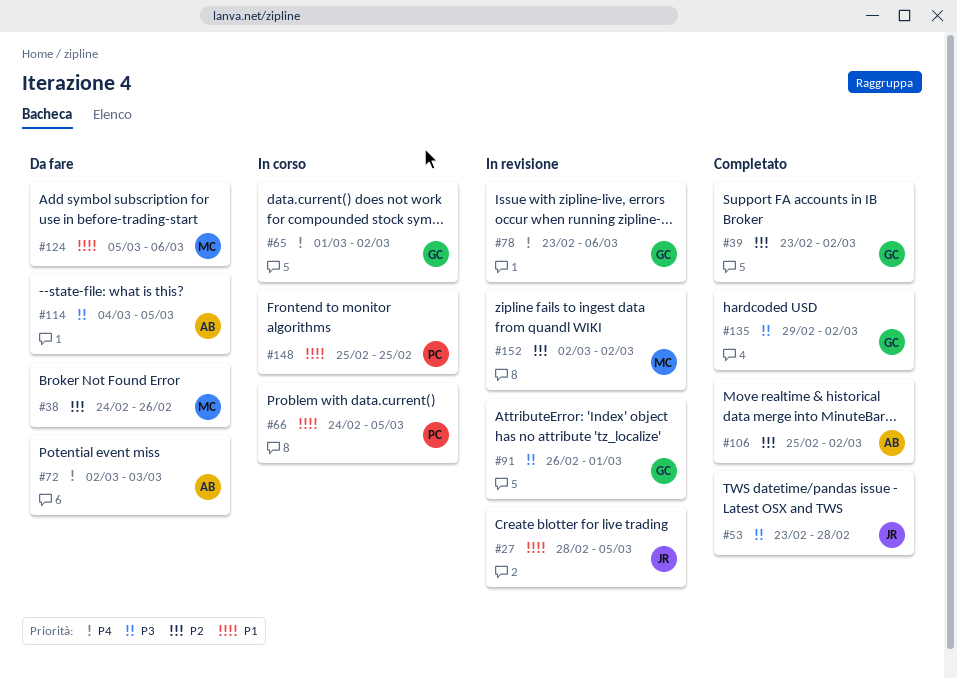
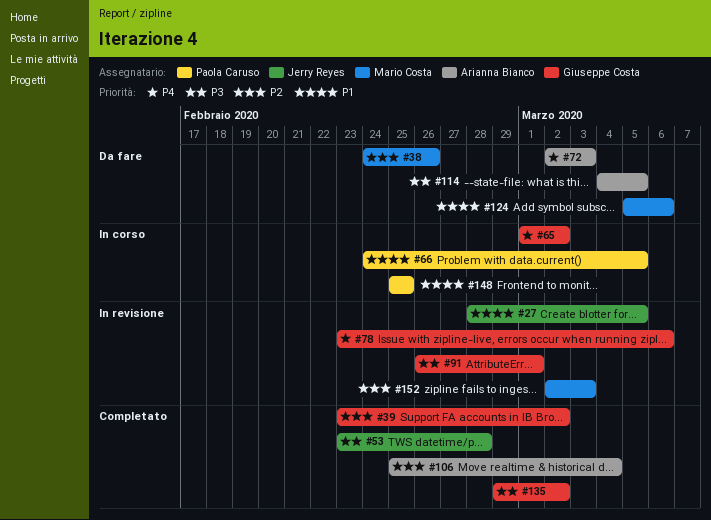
#106, due: Mar 2 -> Mar 4
#152, due: Mar 2 -> Mar 3

